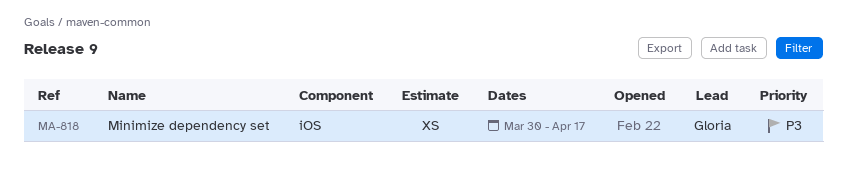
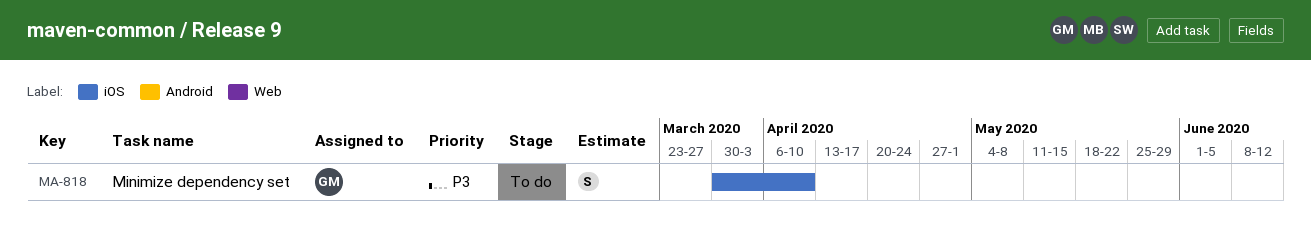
MA-818, estimate: XS -> S
MA-818, due: Apr 17 -> Apr 10

